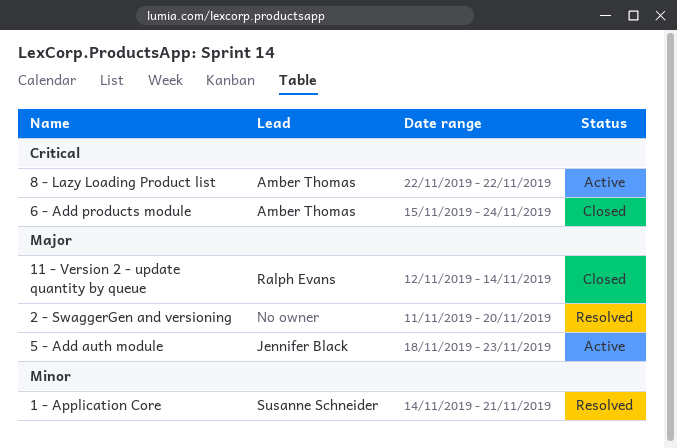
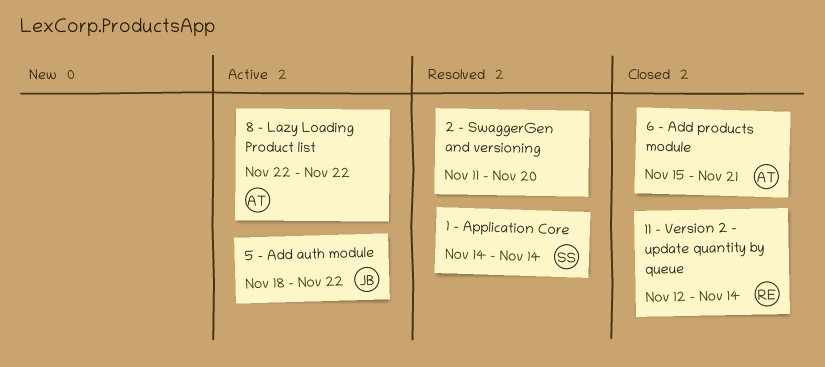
1 - Application Core, due: Nov 21 -> Nov 14
5 - Add auth module, due: Nov 23 -> Nov 22
6 - Add products module, due: Nov 24 -> Nov 21

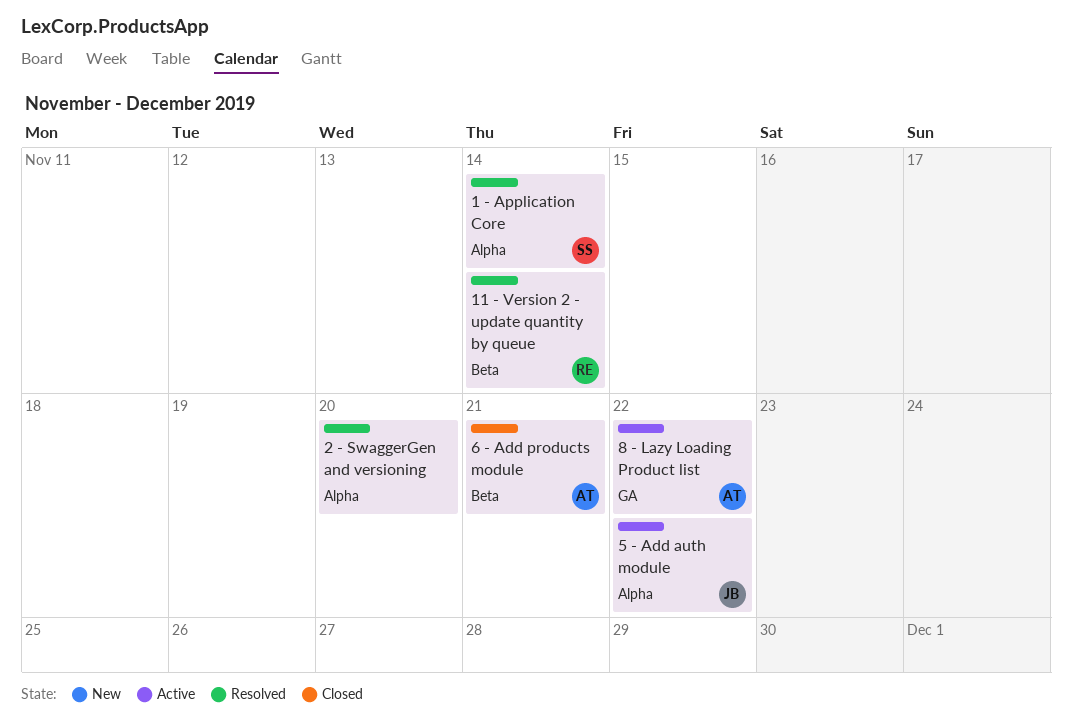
11 - Version 2 - update quantity by queue, status: Closed -> Resolved

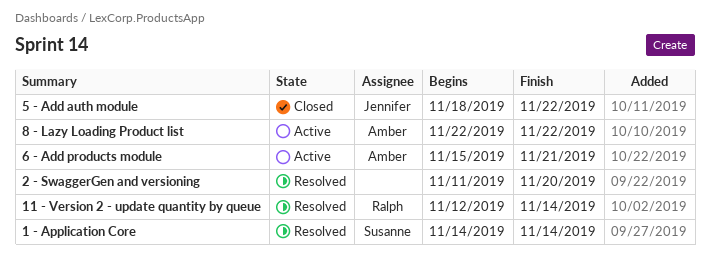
5 - Add auth module, status: Active -> Closed
6 - Add products module, status: Closed -> Active

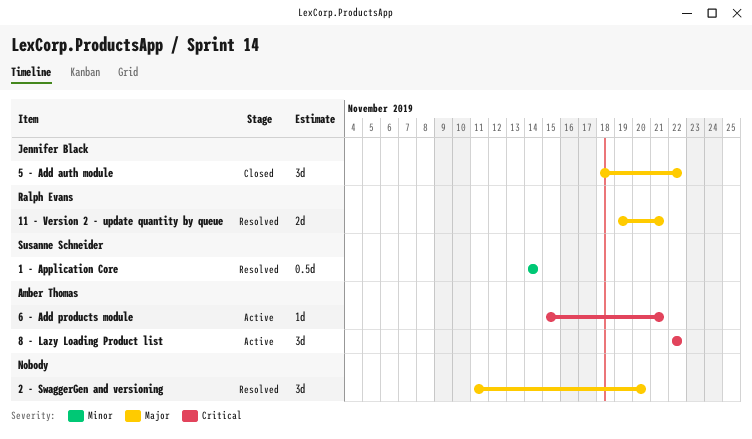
11 - Version 2 - update quantity by queue, start: Nov 12 -> Nov 19
11 - Version 2 - update quantity by queue, due: Nov 14 -> Nov 21

